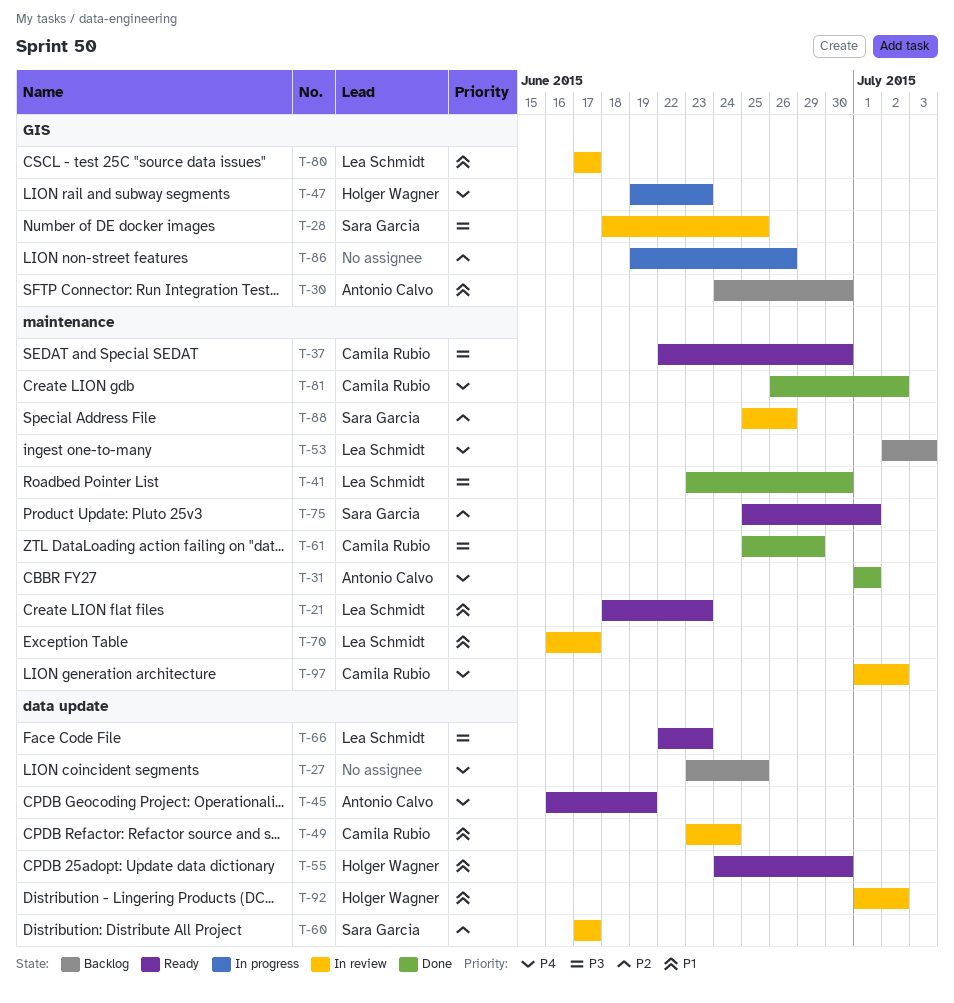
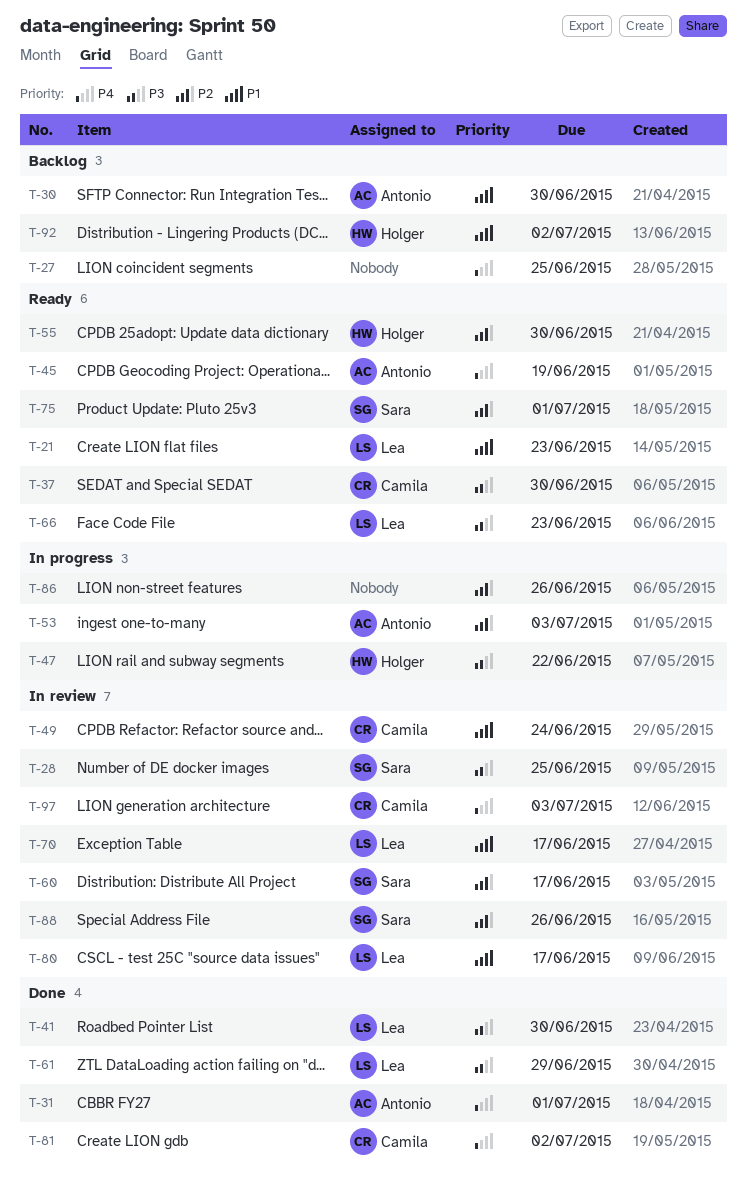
T-47, priority: P4 -> P3
T-47, due: Jun 23 -> Jun 22
T-53, status: Backlog -> In progress
T-53, owner: Lea Schmidt -> Antonio Calvo
T-53, priority: P4 -> P2
T-55, priority: P1 -> P2
T-61, owner: Camila Rubio -> Lea Schmidt
T-92, status: In review -> Backlog
T-97, due: Jul 2 -> Jul 3

